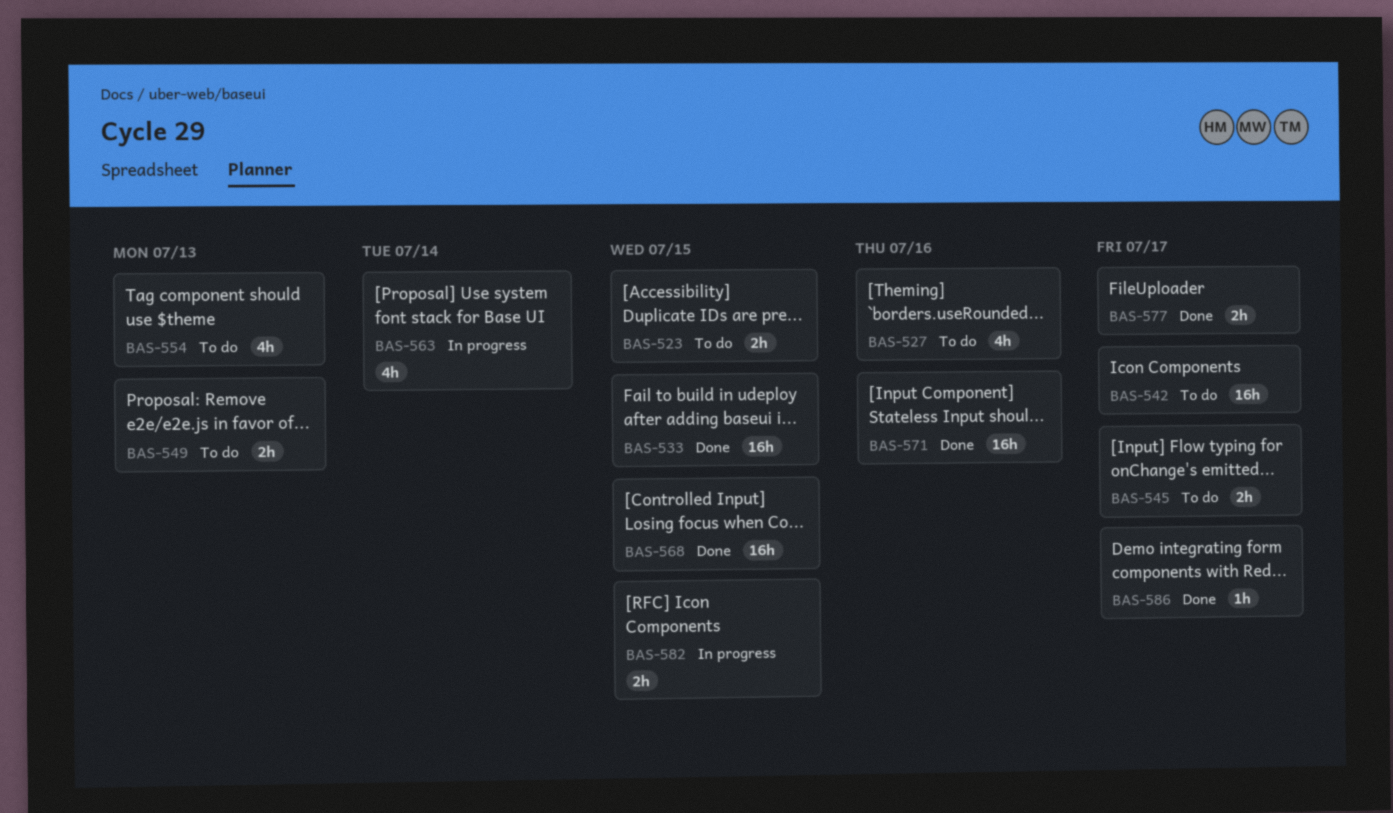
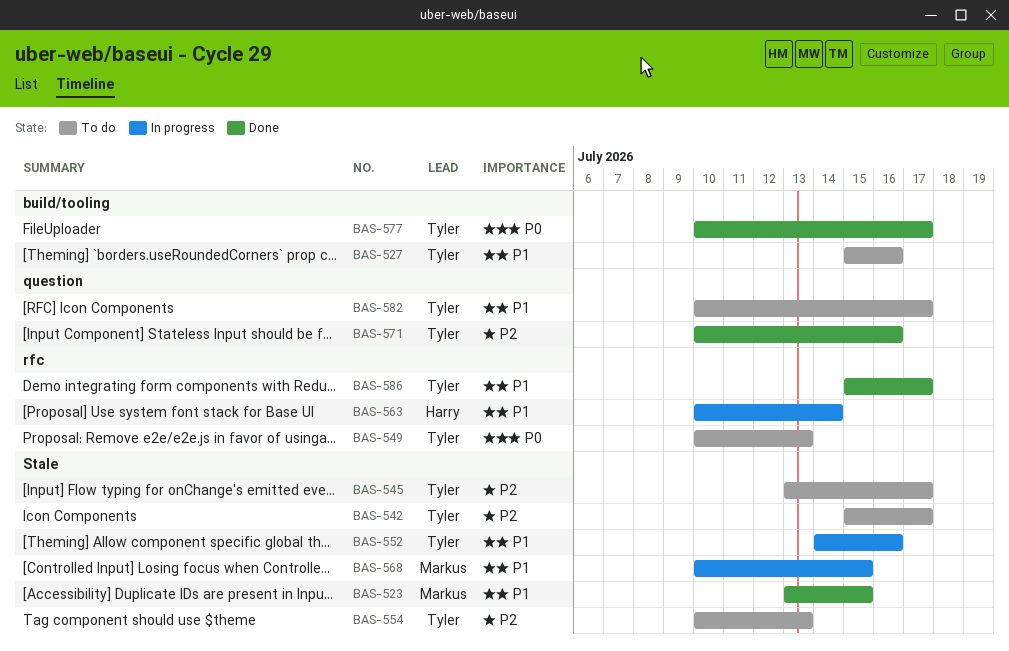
BAS-523, status: To do -> Done
BAS-533: present -> none
BAS-552: none -> present
BAS-568, status: Done -> In progress
BAS-582, status: In progress -> To do
BAS-582, due: Jul 15 -> Jul 17

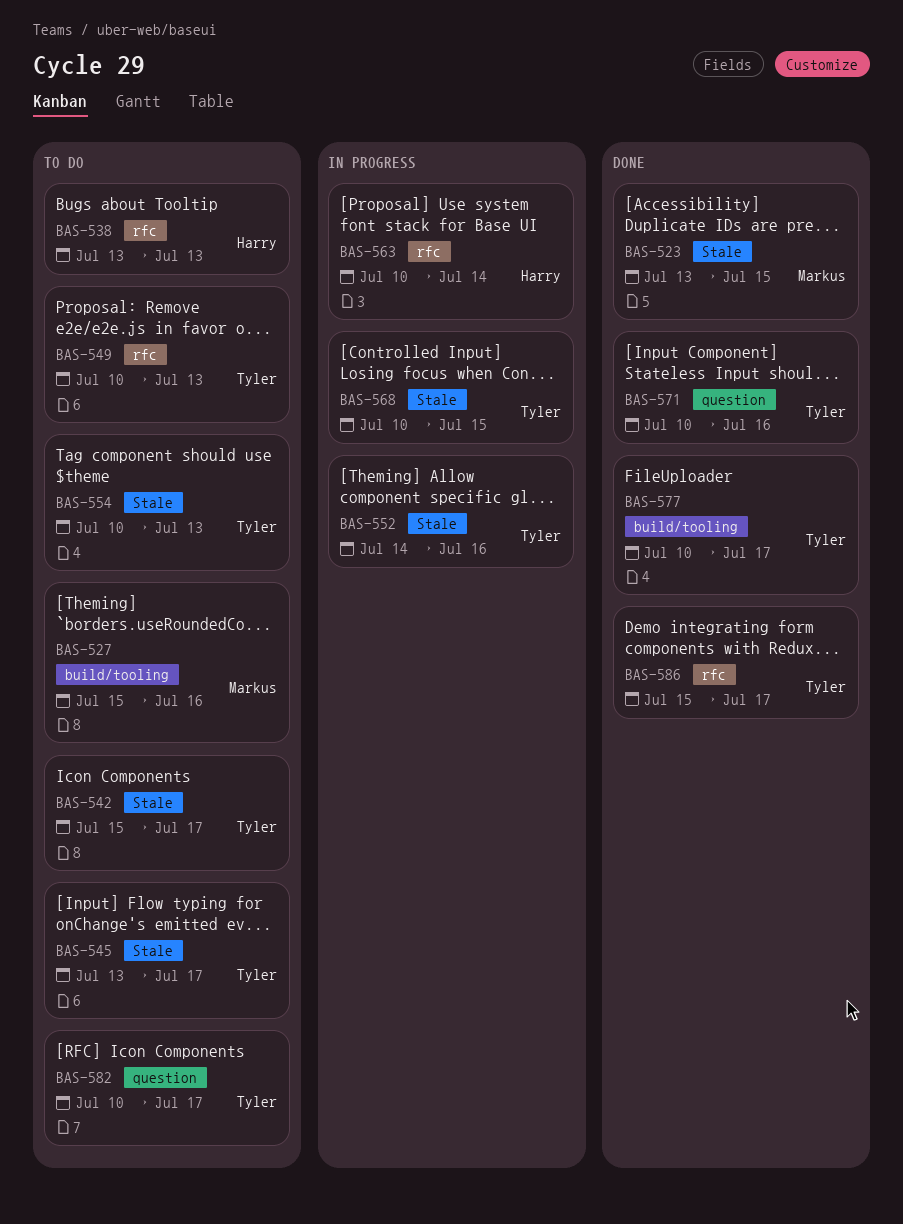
BAS-527, owner: Tyler -> Markus
BAS-538: none -> present
BAS-568, owner: Markus -> Tyler

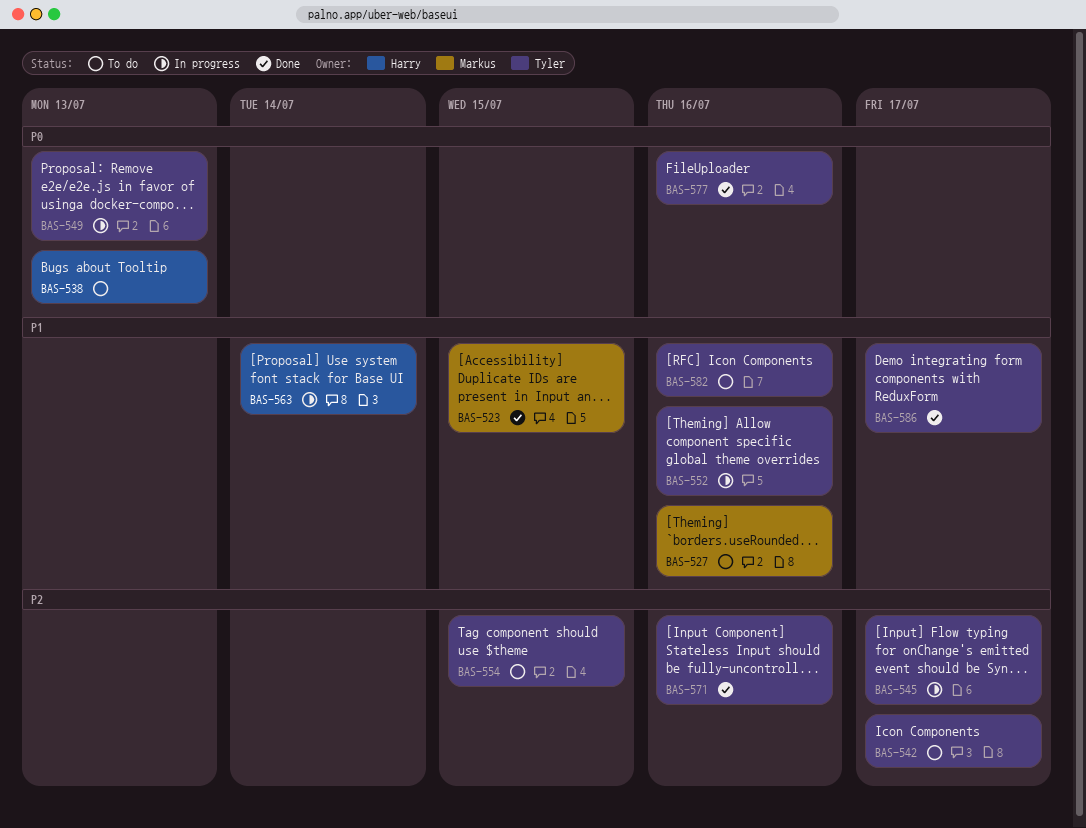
BAS-545, status: To do -> In progress
BAS-549, status: To do -> In progress
BAS-554, due: Jul 13 -> Jul 15
BAS-568: present -> none
BAS-577, due: Jul 17 -> Jul 16
BAS-582, due: Jul 17 -> Jul 16

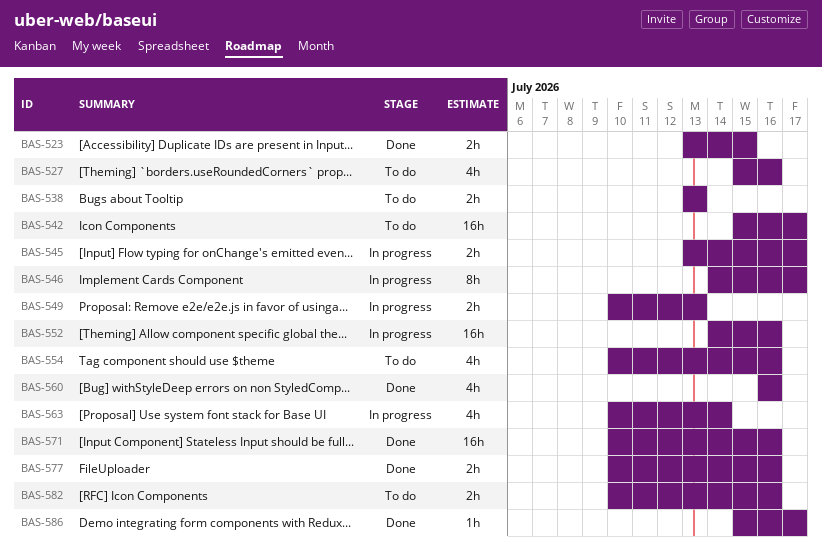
BAS-546: none -> present
BAS-554, due: Jul 15 -> Jul 16
BAS-560: none -> present

